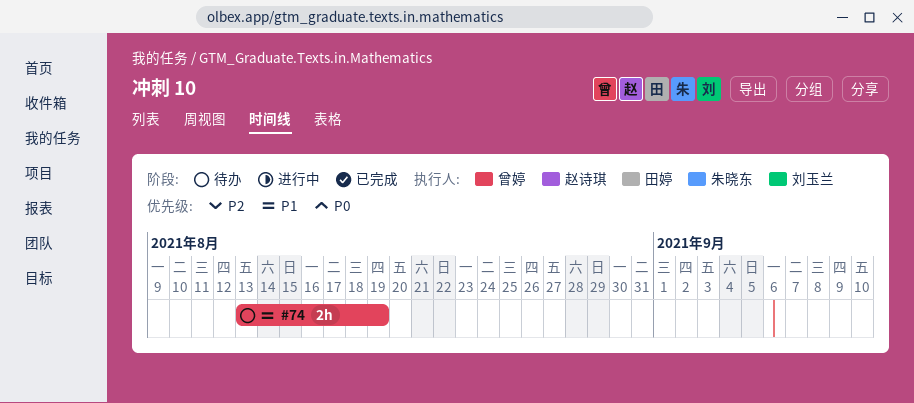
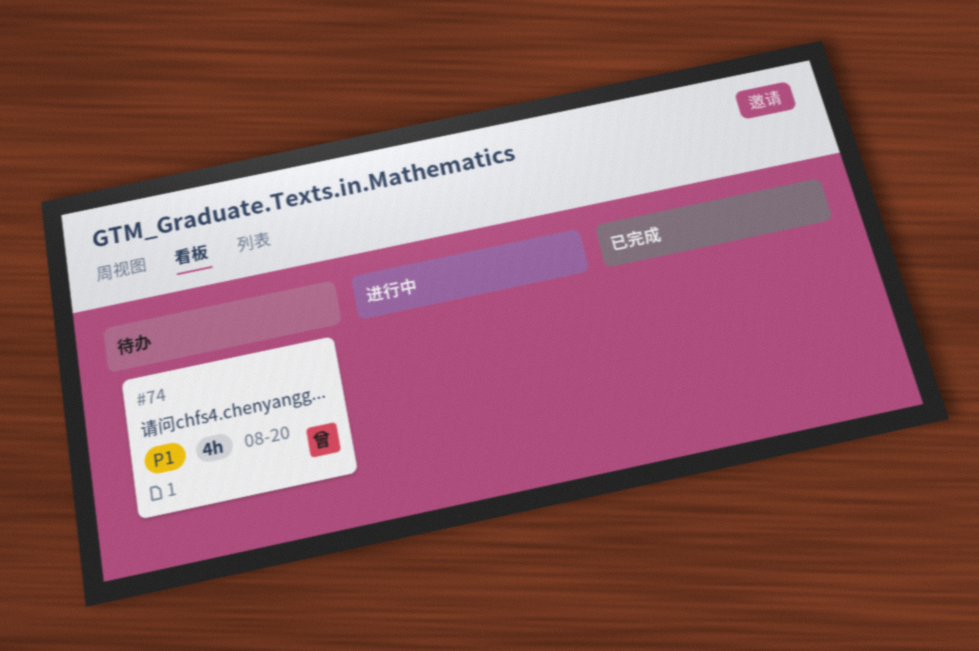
#74, estimate: 2h -> 4h
#74, due: Aug 19 -> Aug 20

